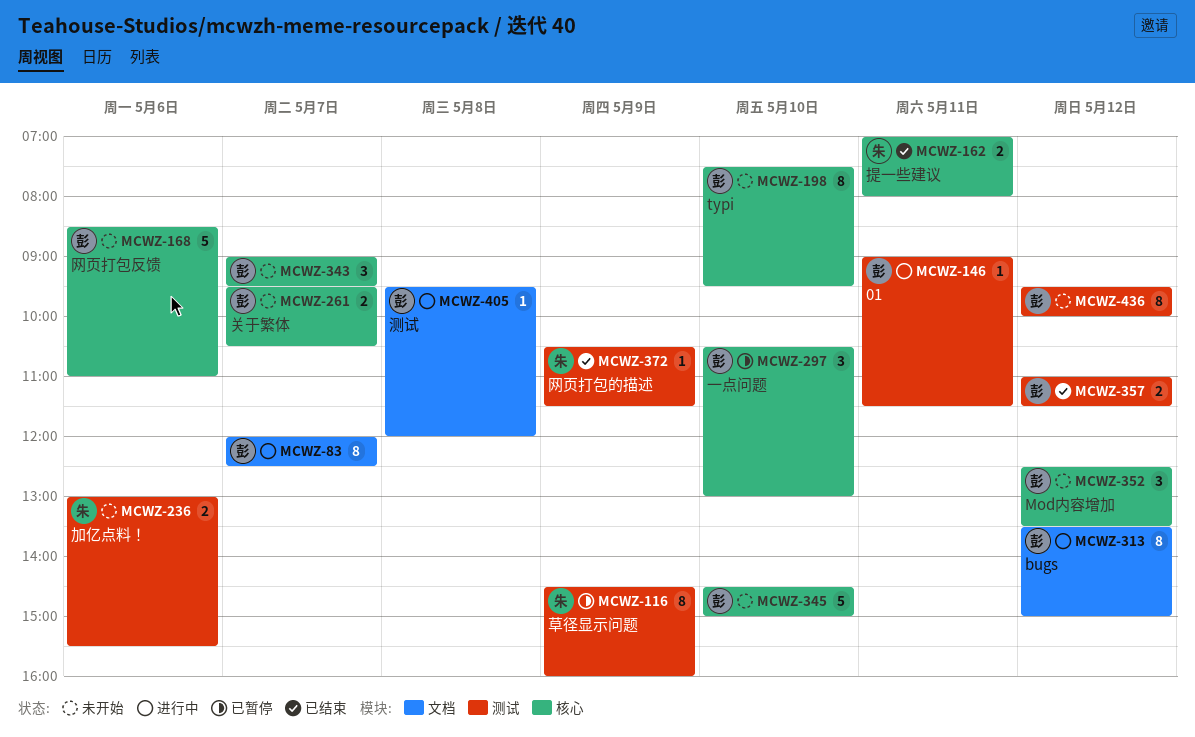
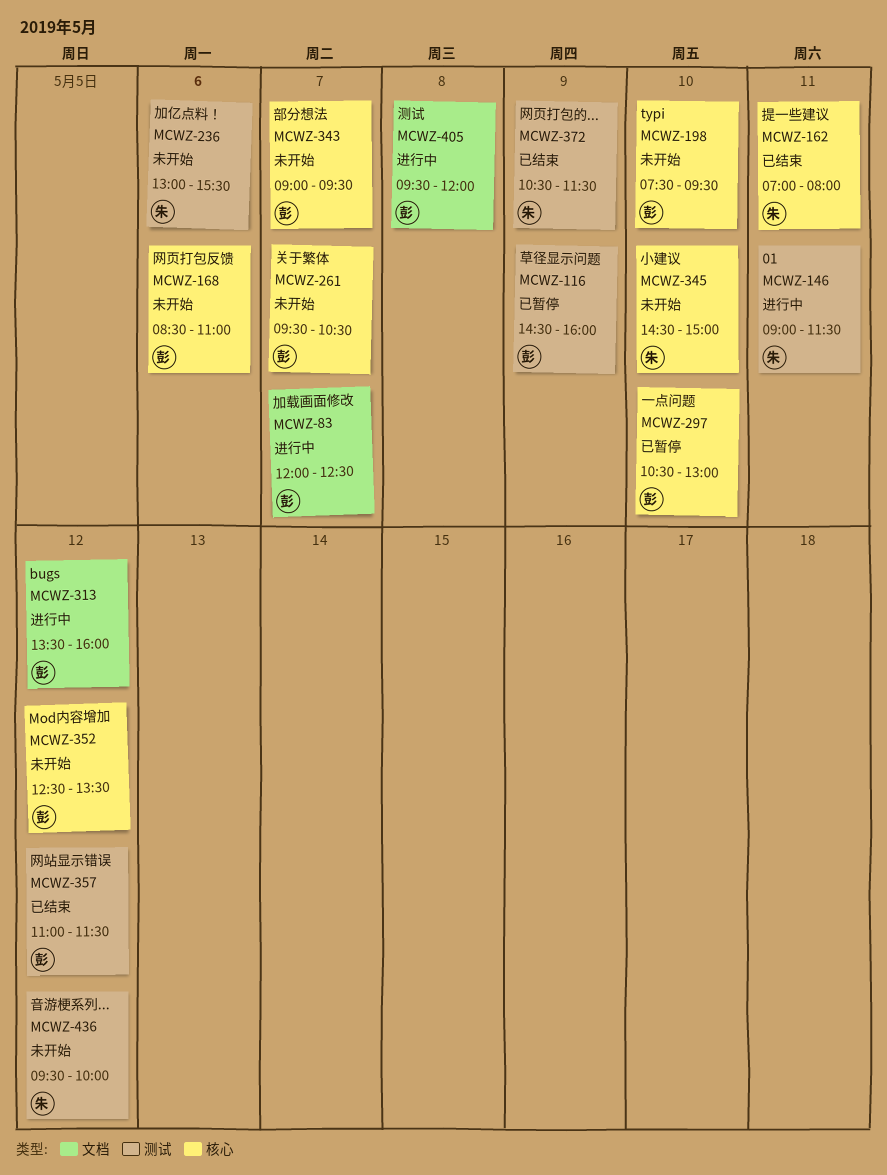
MCWZ-116, owner: 朱 -> 彭
MCWZ-146, owner: 彭 -> 朱
MCWZ-313, ends: 15:00 -> 16:00
MCWZ-345, owner: 彭 -> 朱
MCWZ-436, owner: 彭 -> 朱

